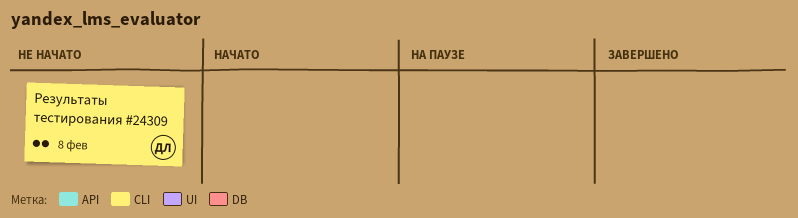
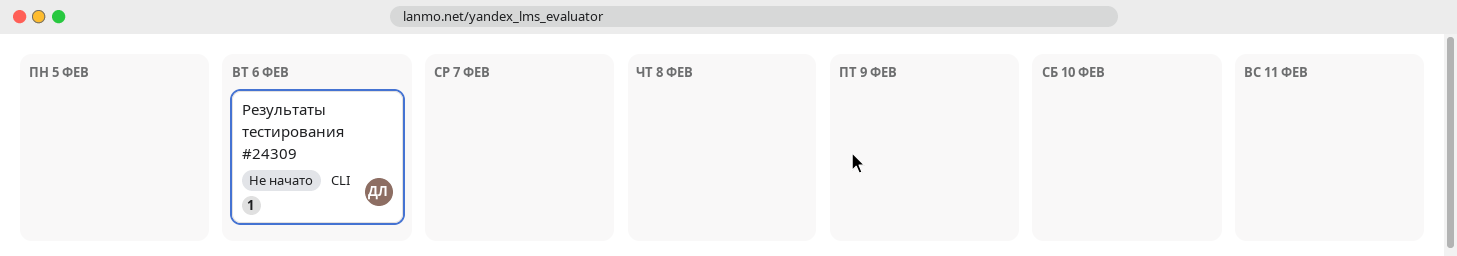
Результаты тестирования #24309, estimate: 2 -> 1
Результаты тестирования #24309, due: Feb 8 -> Feb 6

